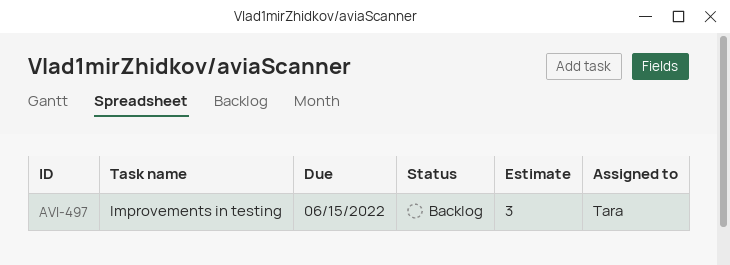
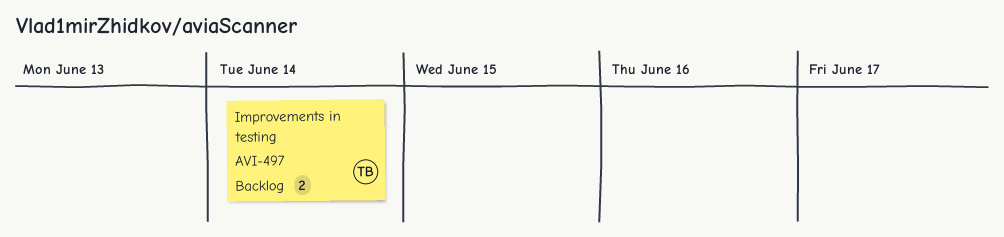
AVI-497, estimate: 3 -> 2
AVI-497, due: Jun 15 -> Jun 14

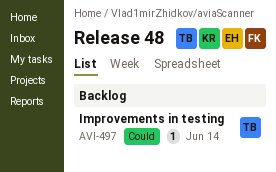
AVI-497, estimate: 2 -> 1

